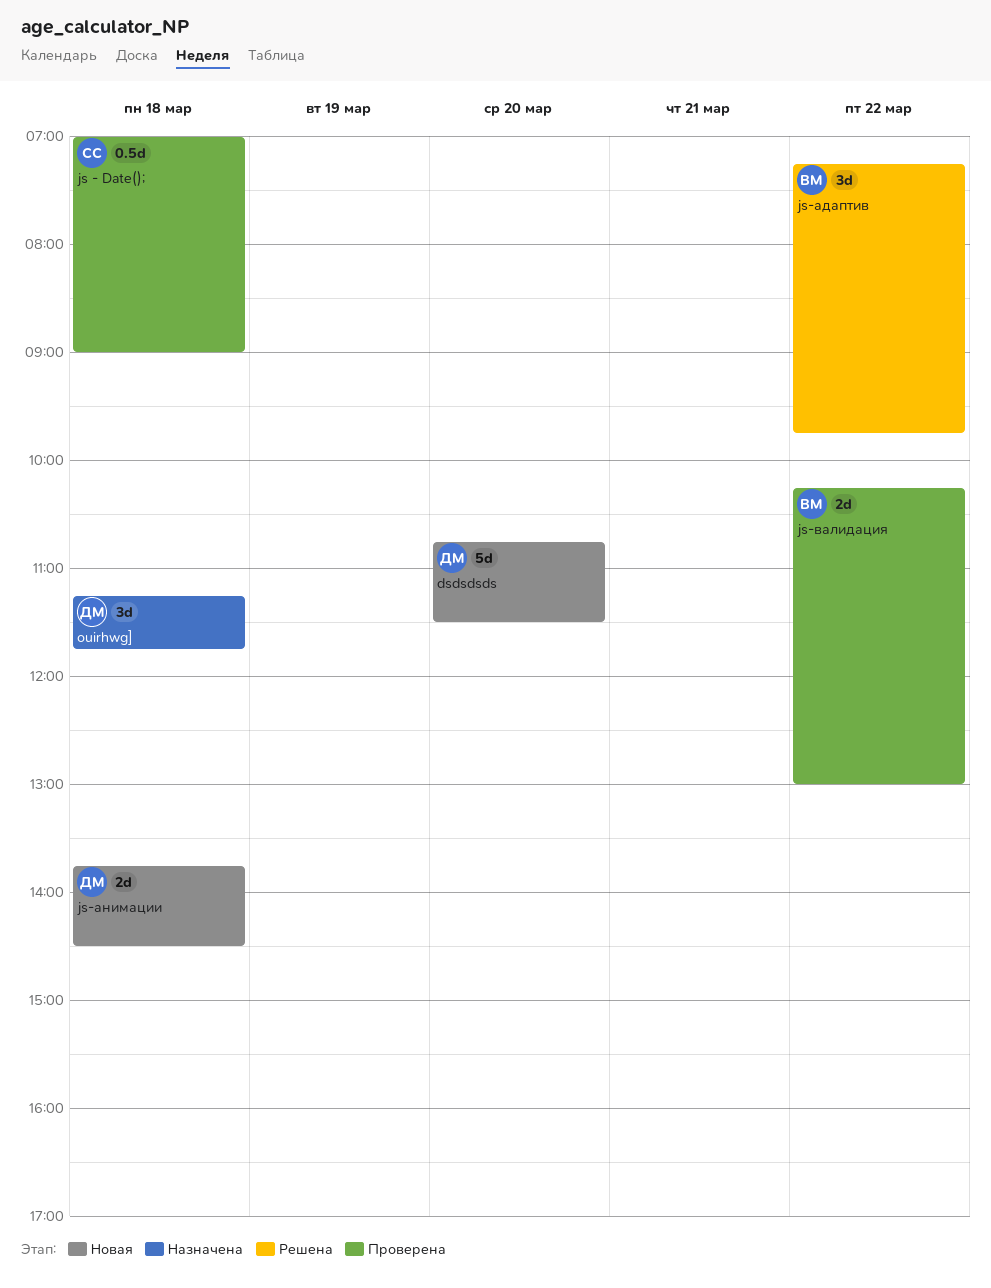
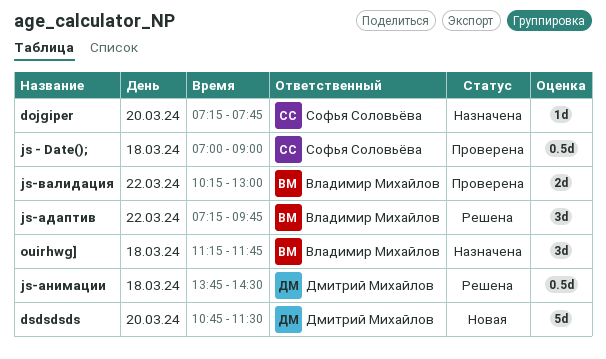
dojgiper: none -> present
js-анимации, status: Новая -> Решена
js-анимации, estimate: 2d -> 0.5d
ouirhwg], owner: Дмитрий Михайлов -> Владимир Михайлов

